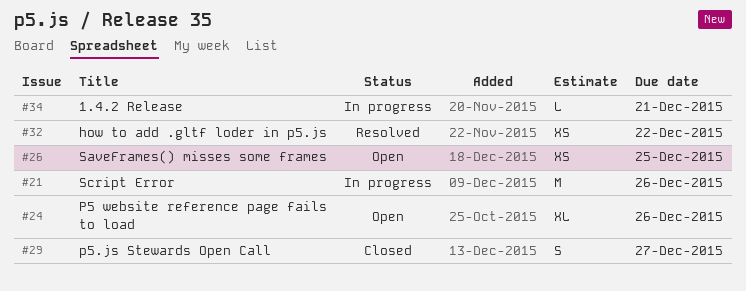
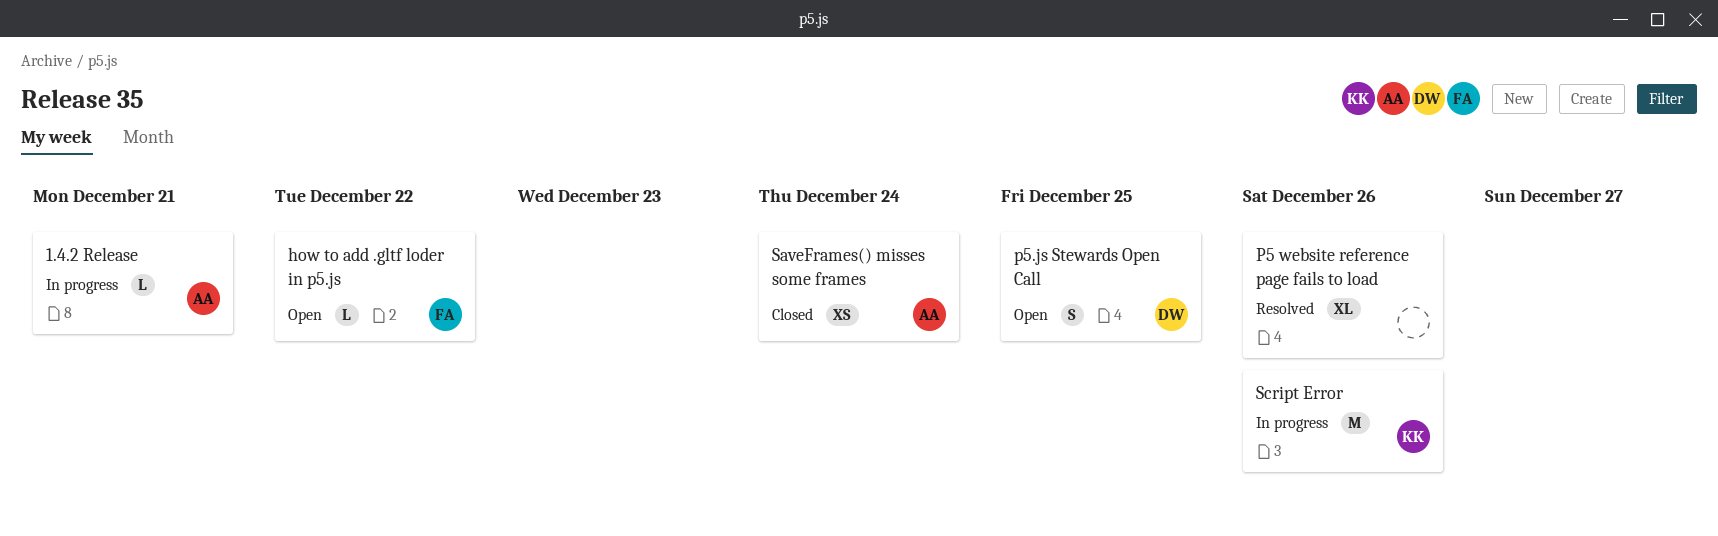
how to add .gltf loder in p5.js, status: Resolved -> Open
how to add .gltf loder in p5.js, estimate: XS -> L
P5 website reference page fails to load, status: Open -> Resolved
p5.js Stewards Open Call, status: Closed -> Open
p5.js Stewards Open Call, due: Dec 27 -> Dec 25
SaveFrames() misses some frames, status: Open -> Closed
SaveFrames() misses some frames, due: Dec 25 -> Dec 24

